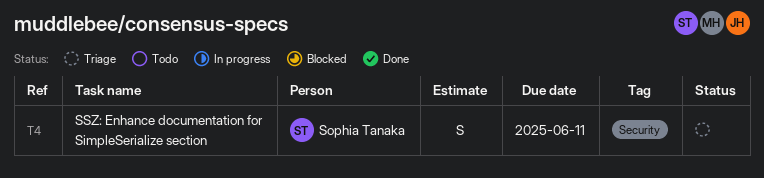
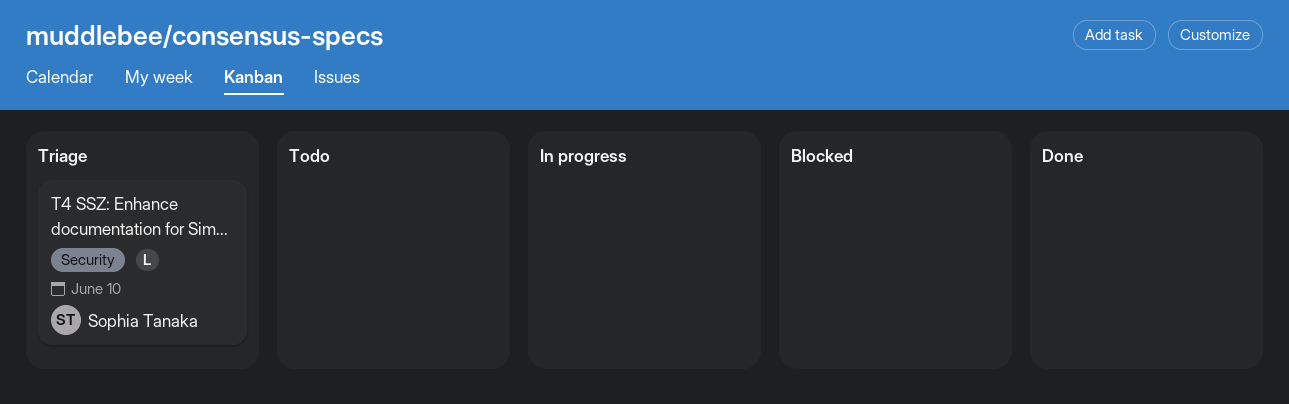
T4, estimate: S -> L
T4, due: Jun 11 -> Jun 10

